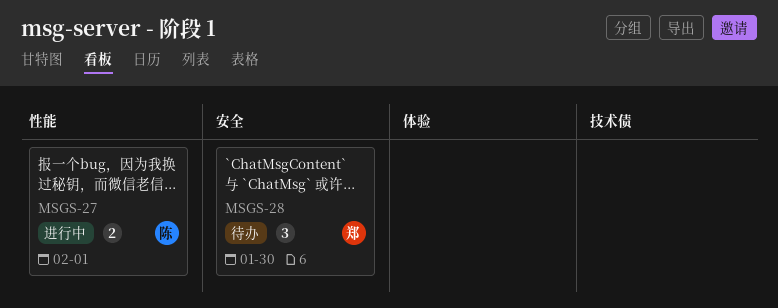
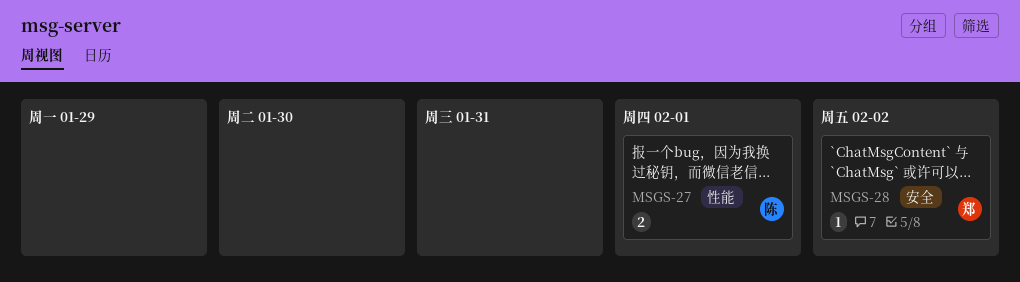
MSGS-28, estimate: 3 -> 1
MSGS-28, due: Jan 30 -> Feb 2

